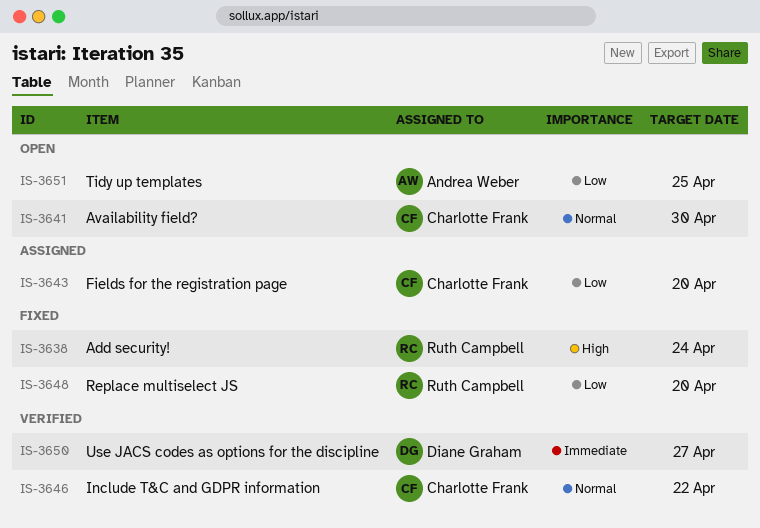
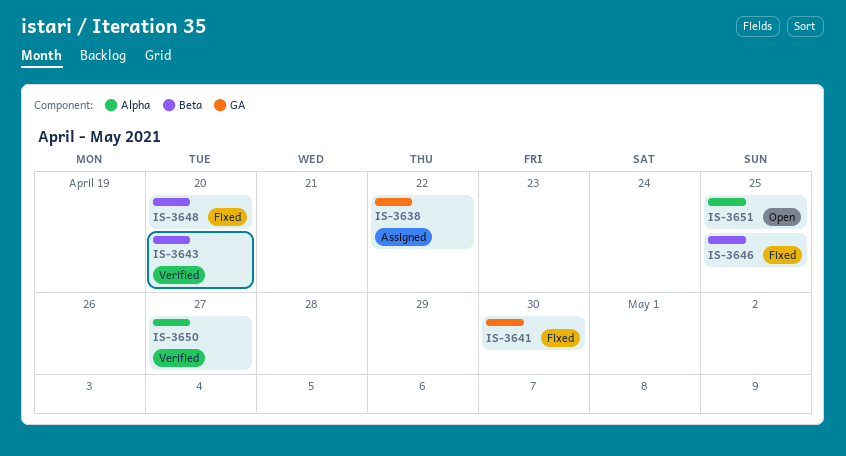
IS-3638, status: Fixed -> Assigned
IS-3638, due: Apr 24 -> Apr 22
IS-3641, status: Open -> Fixed
IS-3643, status: Assigned -> Verified
IS-3646, status: Verified -> Fixed
IS-3646, due: Apr 22 -> Apr 25

